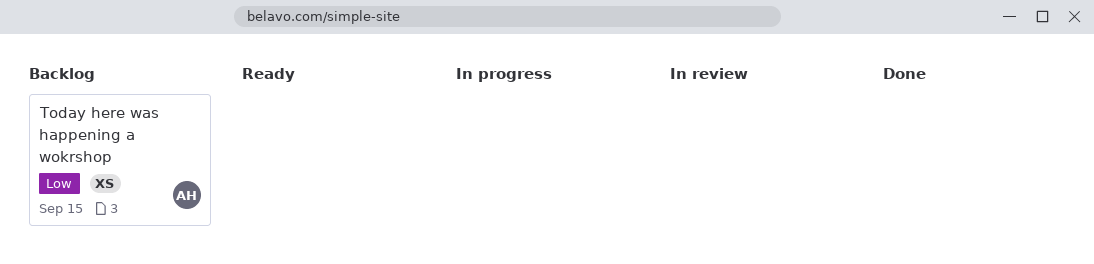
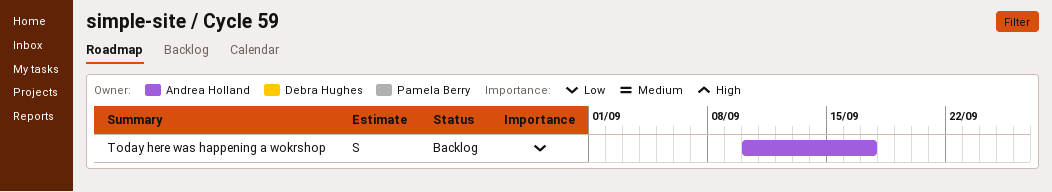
Today here was happening a wokrshop, estimate: XS -> S
Today here was happening a wokrshop, due: Sep 15 -> Sep 17

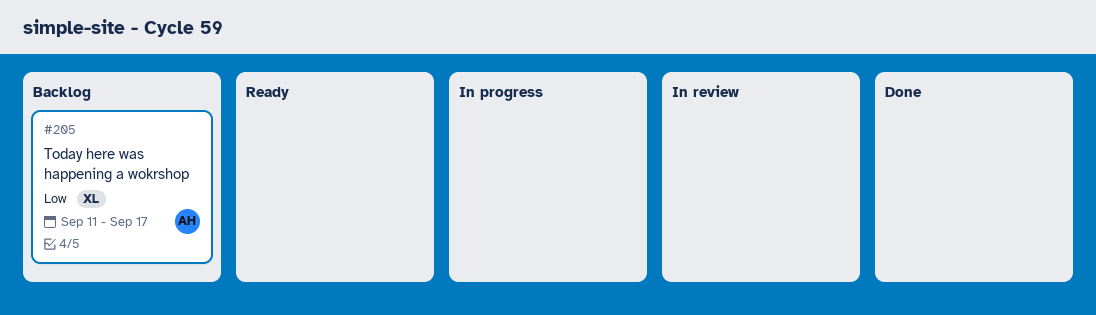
Today here was happening a wokrshop, estimate: S -> XL
Today here was happening a wokrshop, start: Sep 10 -> Sep 11

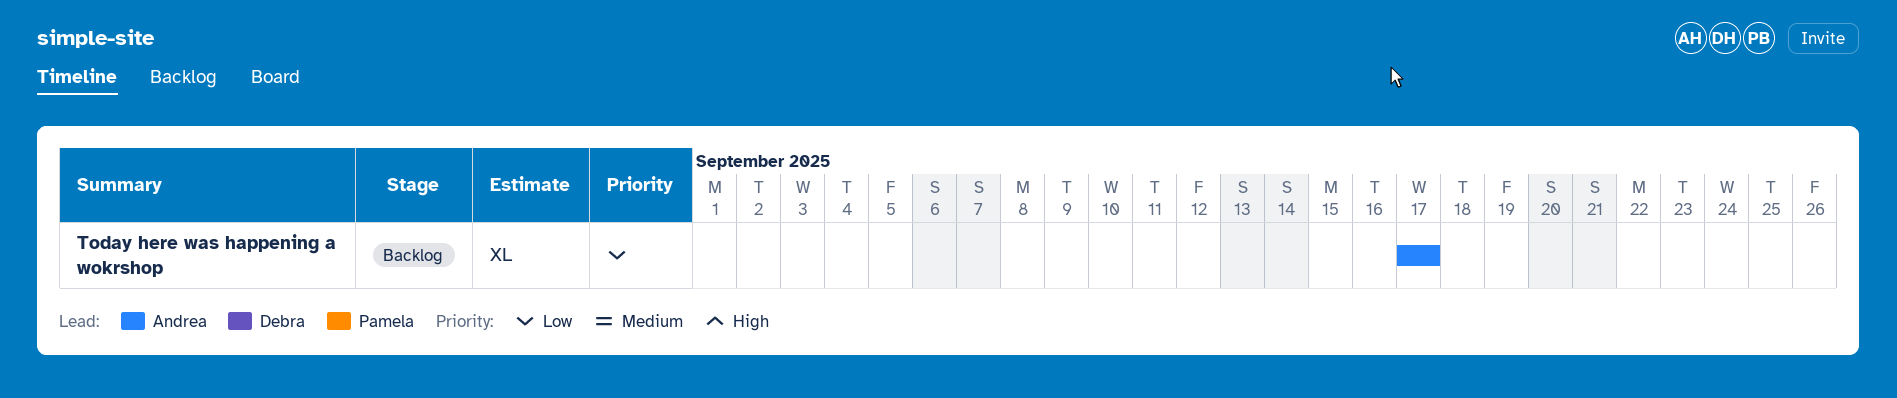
Today here was happening a wokrshop, start: Sep 11 -> Sep 17

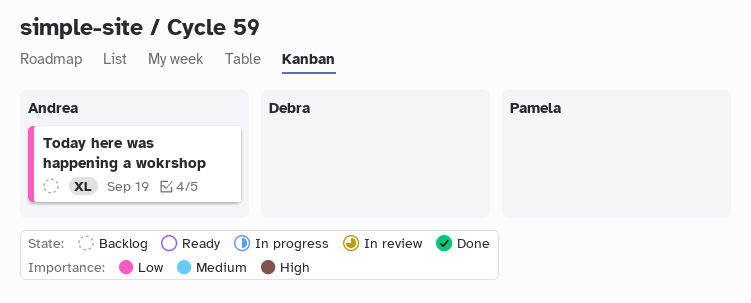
Today here was happening a wokrshop, due: Sep 17 -> Sep 19

